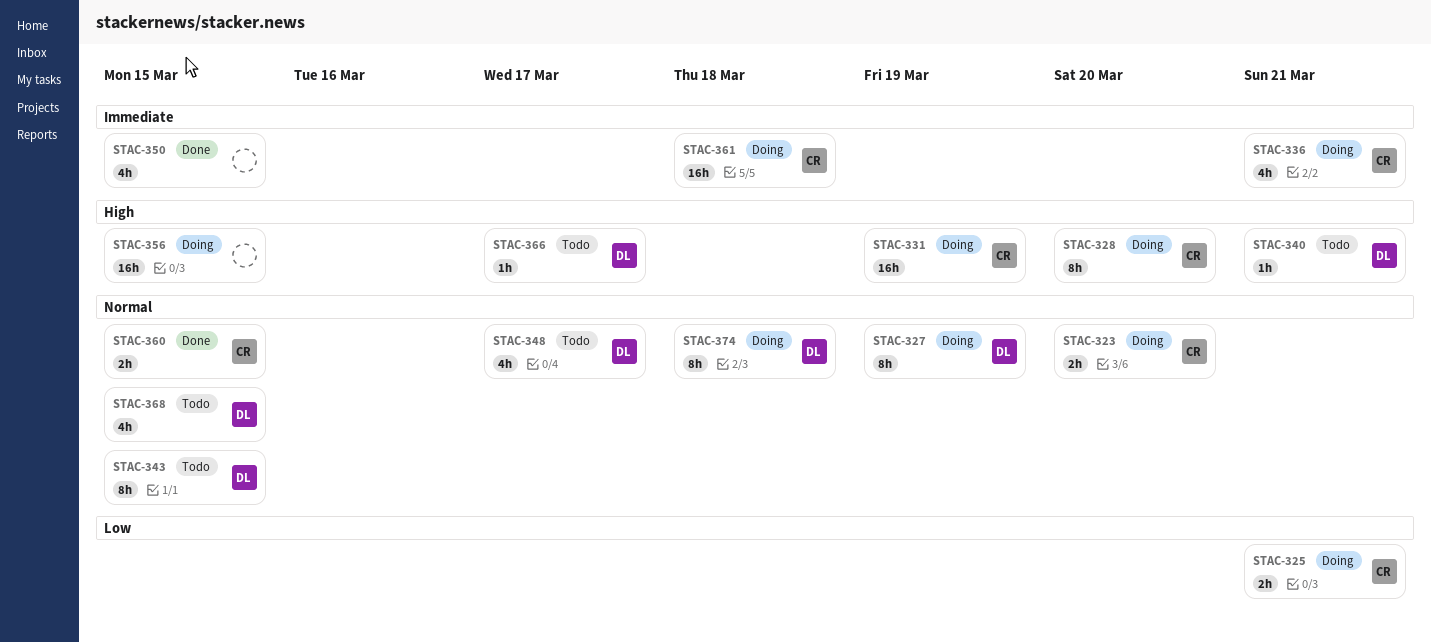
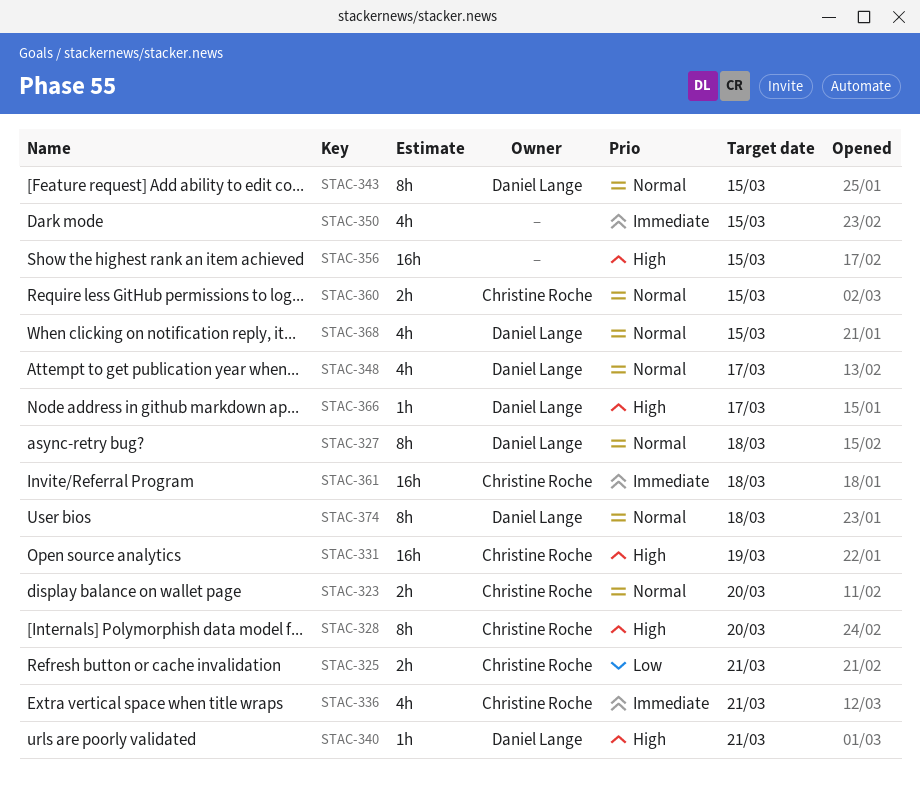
STAC-327, due: Mar 19 -> Mar 18

